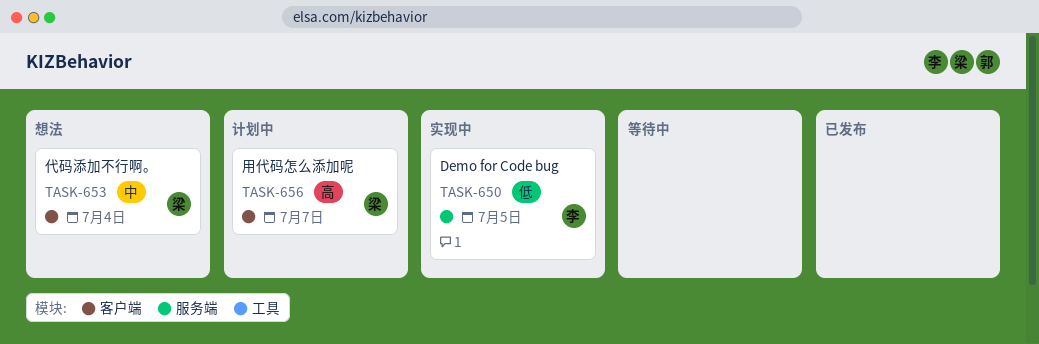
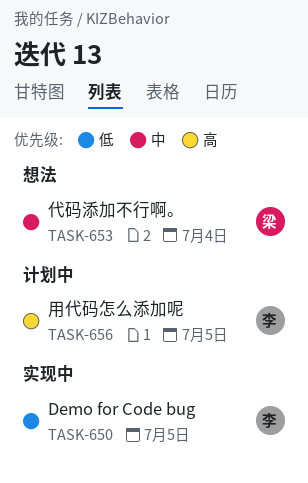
TASK-656, owner: 梁 -> 李
TASK-656, due: Jul 7 -> Jul 5

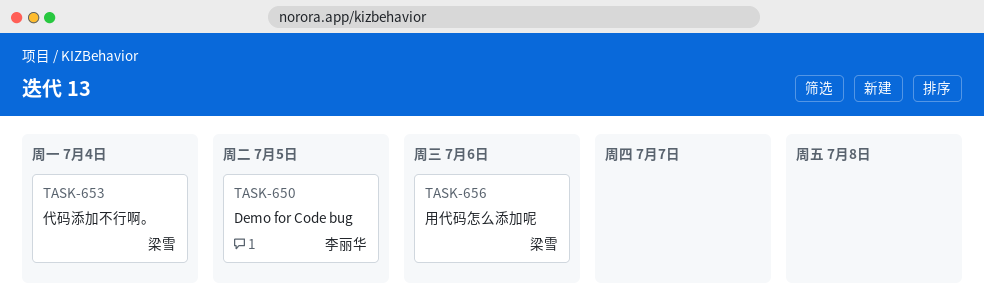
TASK-656, owner: 李丽华 -> 梁雪
TASK-656, due: Jul 5 -> Jul 6

